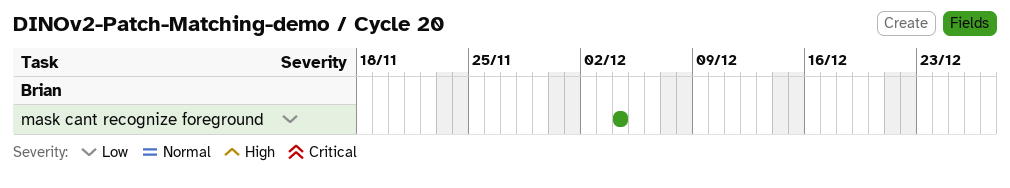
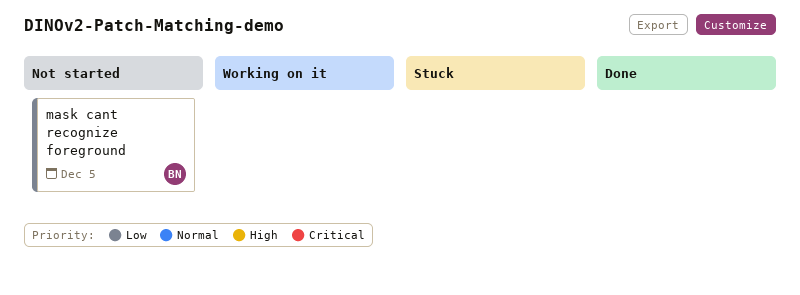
mask cant recognize foreground, due: Dec 4 -> Dec 5

